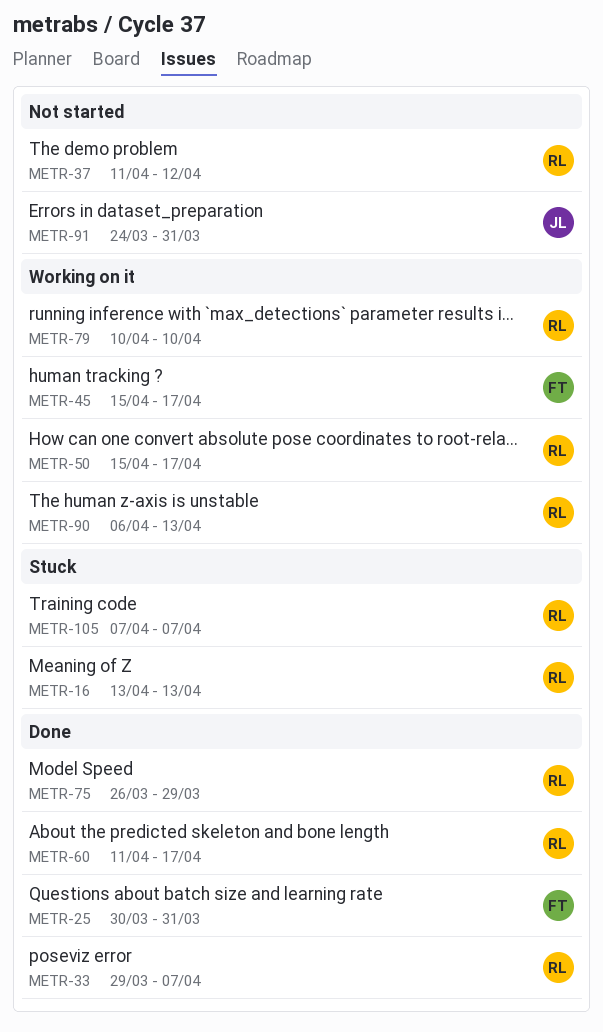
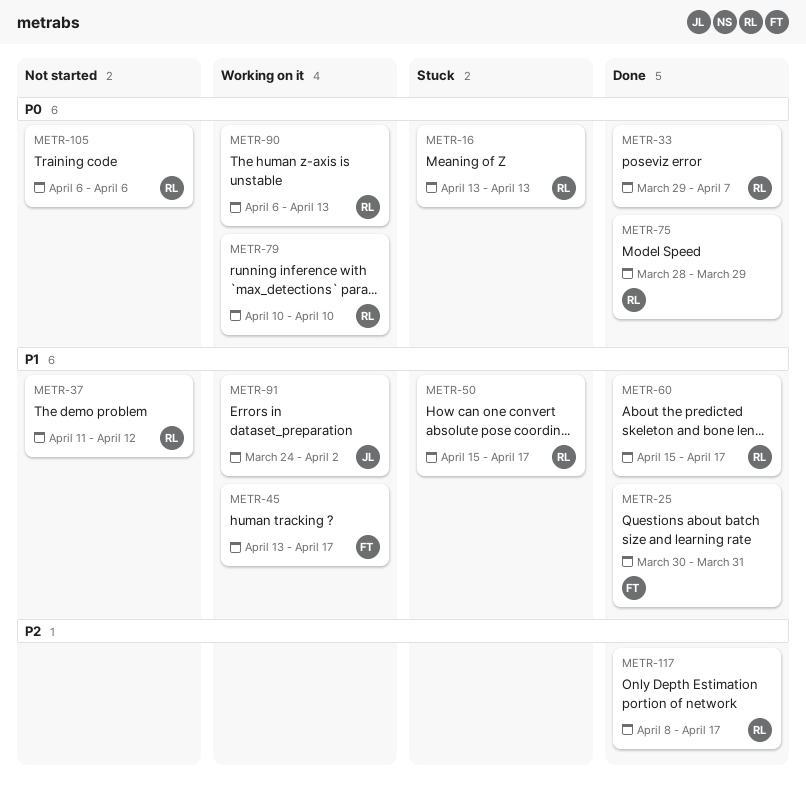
METR-45, start: Apr 15 -> Apr 13
METR-50, status: Working on it -> Stuck
METR-60, start: Apr 11 -> Apr 15
METR-75, start: Mar 26 -> Mar 28
METR-91, status: Not started -> Working on it
METR-91, due: Mar 31 -> Apr 2
METR-105, status: Stuck -> Not started
METR-105, start: Apr 7 -> Apr 6
METR-105, due: Apr 7 -> Apr 6
METR-117: none -> present

